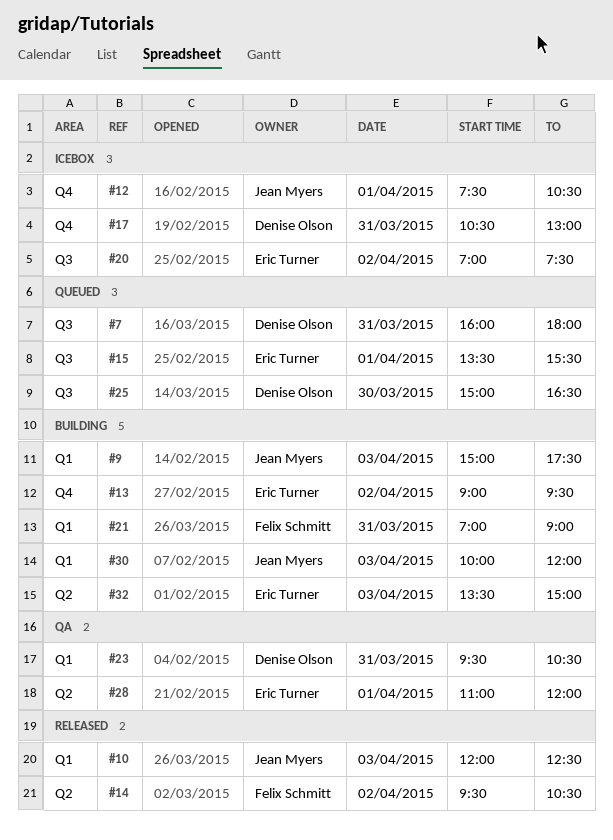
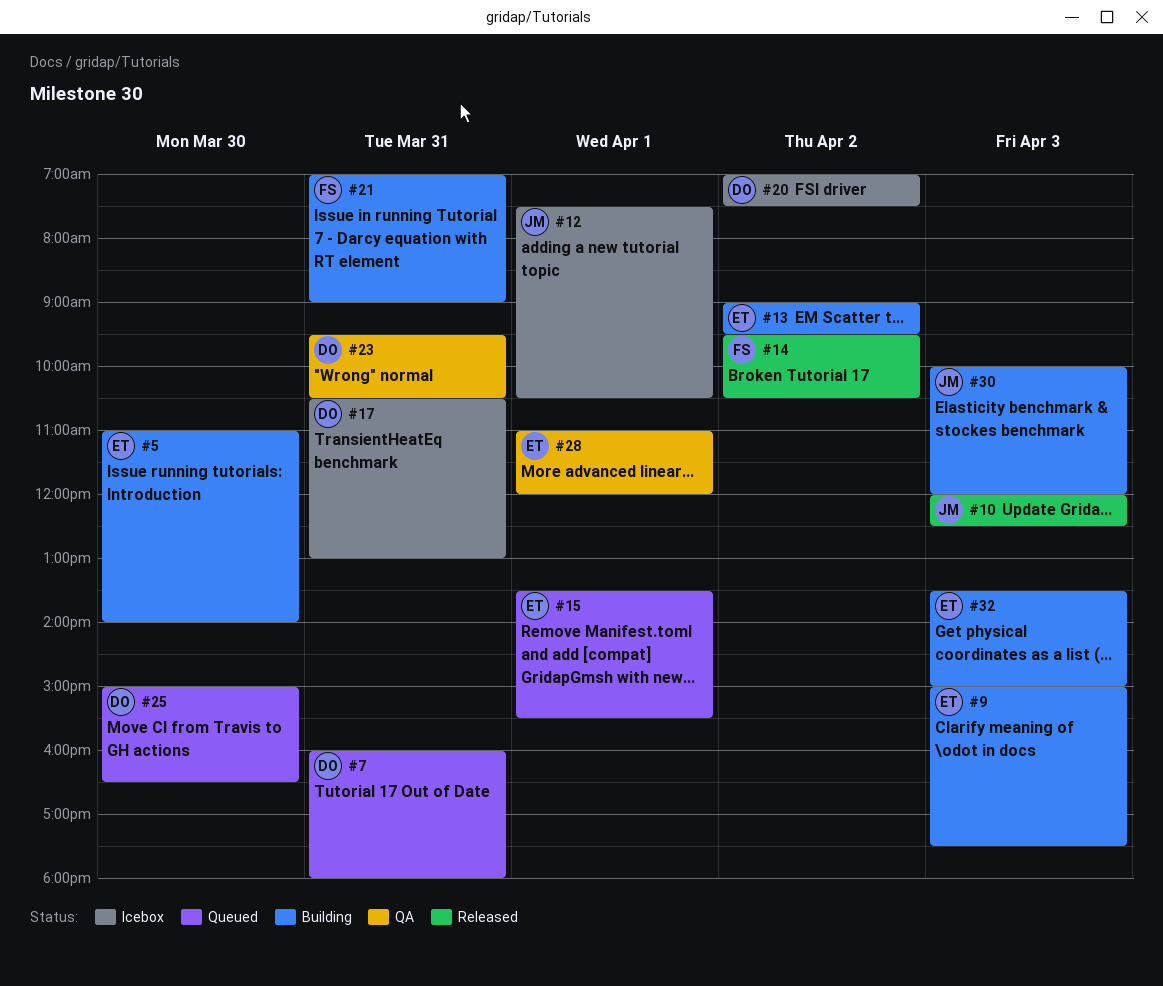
#5: none -> present
#9, owner: Jean Myers -> Eric Turner
#20, owner: Eric Turner -> Denise Olson

